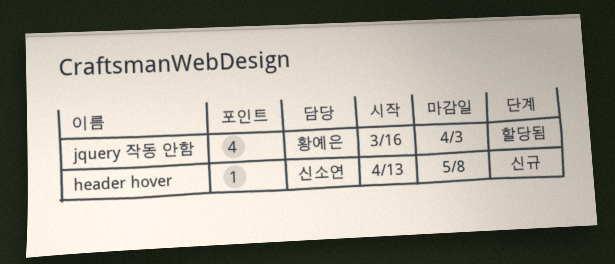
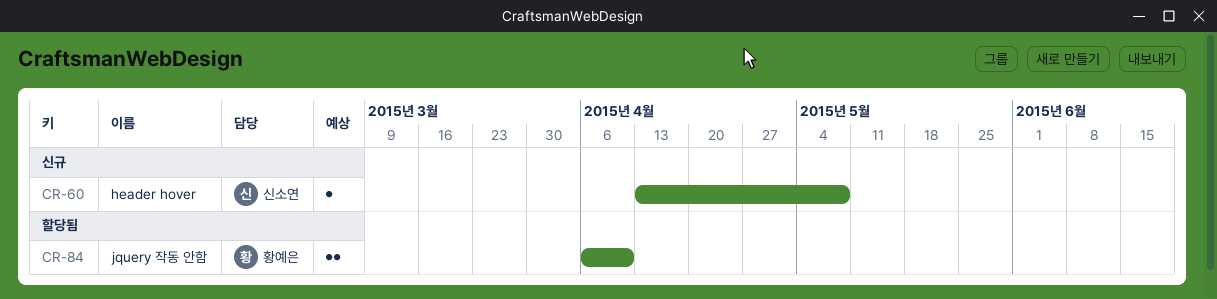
jquery 작동 안함, estimate: 4 -> 2
jquery 작동 안함, start: Mar 16 -> Apr 6
jquery 작동 안함, due: Apr 3 -> Apr 10

